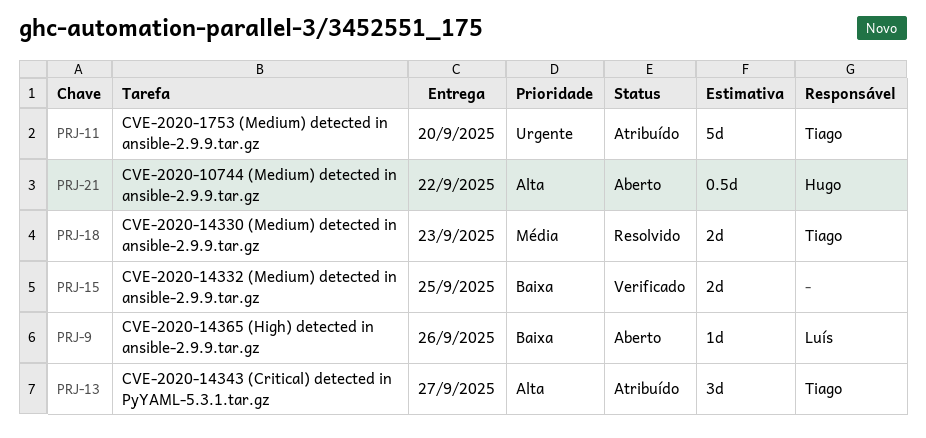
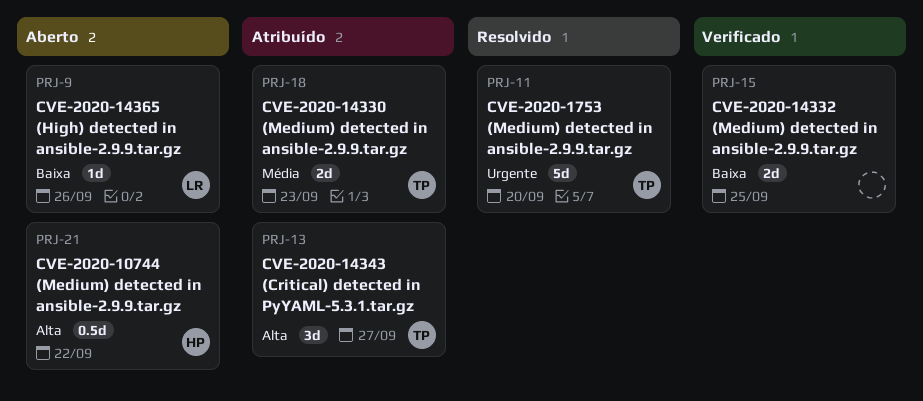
PRJ-11, status: Atribuído -> Resolvido
PRJ-18, status: Resolvido -> Atribuído

